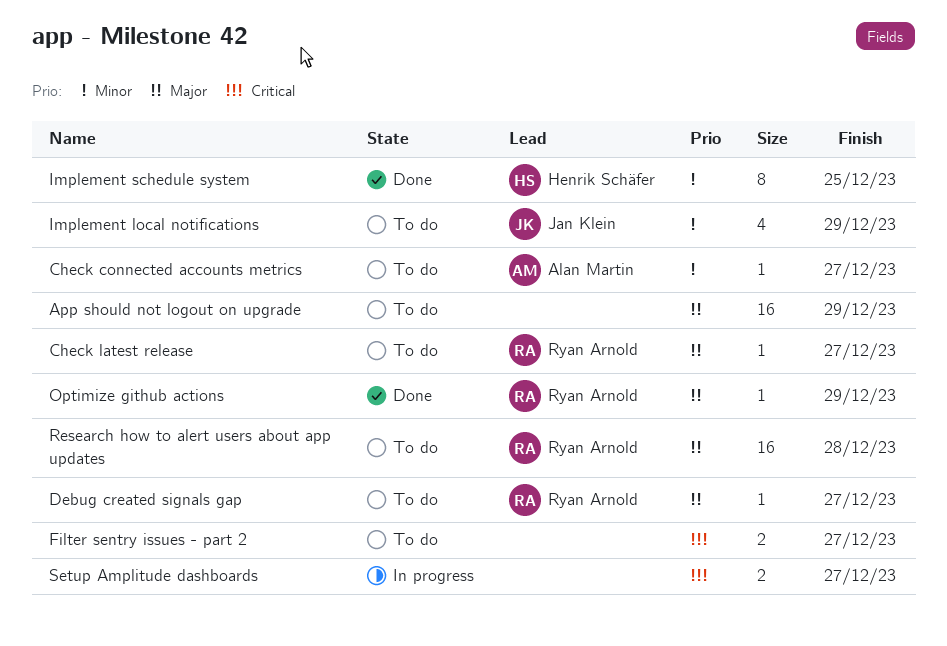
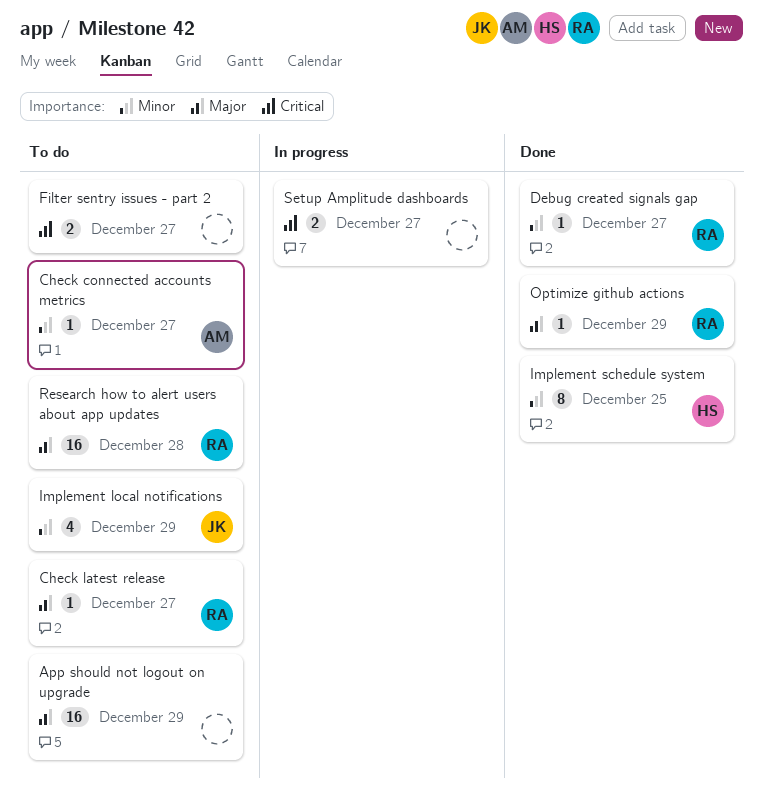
Debug created signals gap, status: To do -> Done
Debug created signals gap, priority: Major -> Minor

